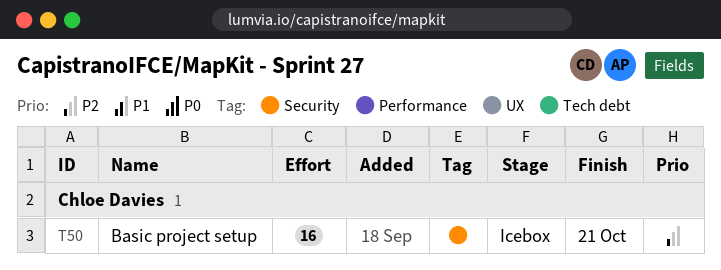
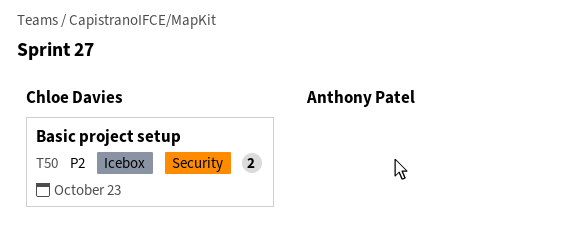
T50, estimate: 16 -> 2
T50, due: Oct 21 -> Oct 23

